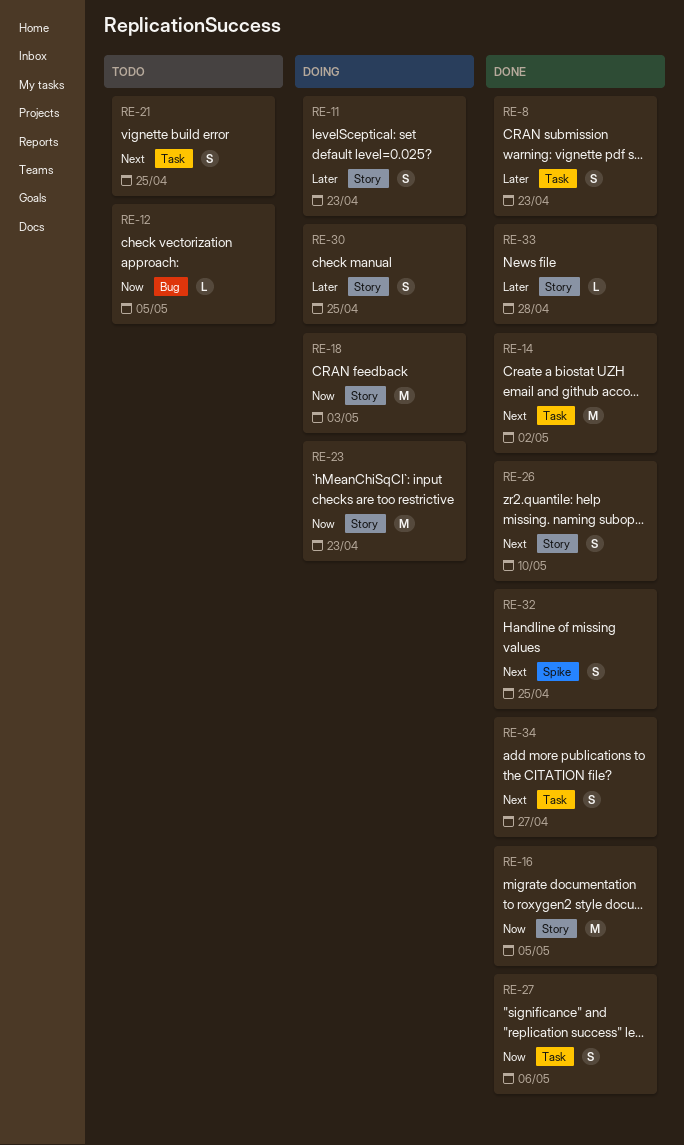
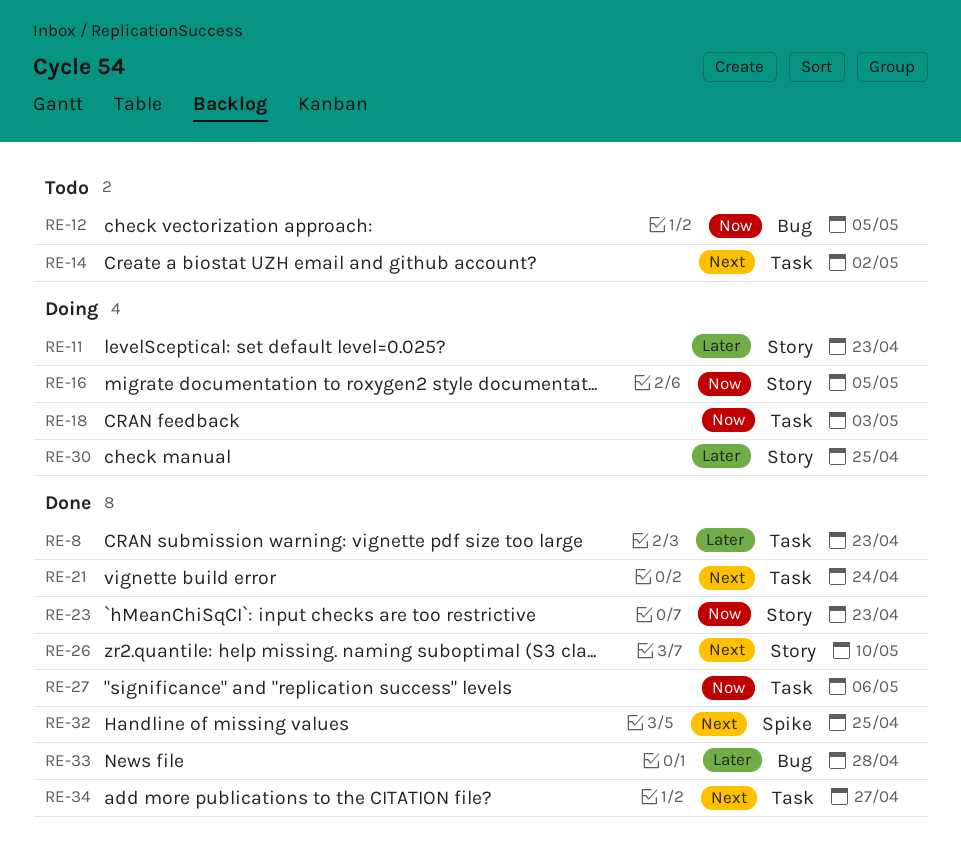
RE-14, status: Done -> Todo
RE-16, status: Done -> Doing
RE-18, label: Story -> Task
RE-21, status: Todo -> Done
RE-21, due: Apr 25 -> Apr 24
RE-23, status: Doing -> Done
RE-33, label: Story -> Bug

